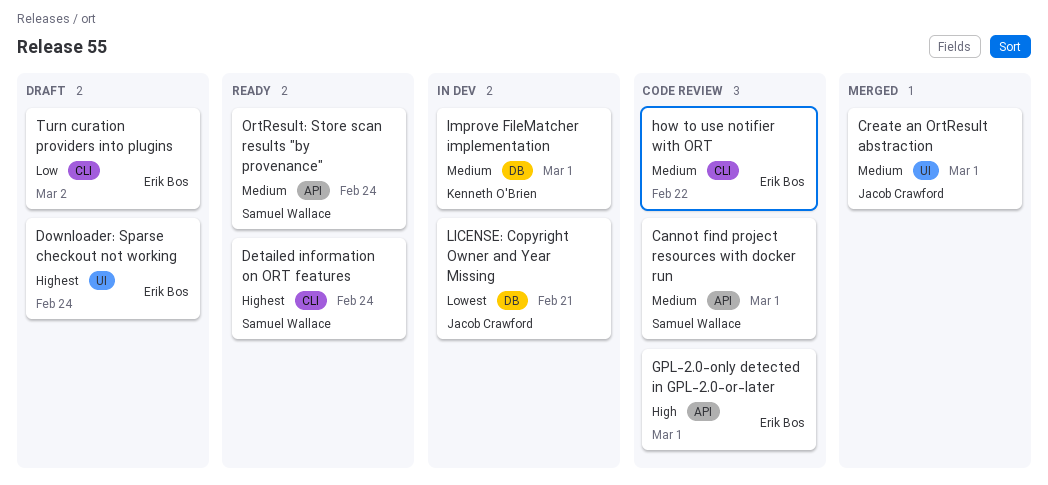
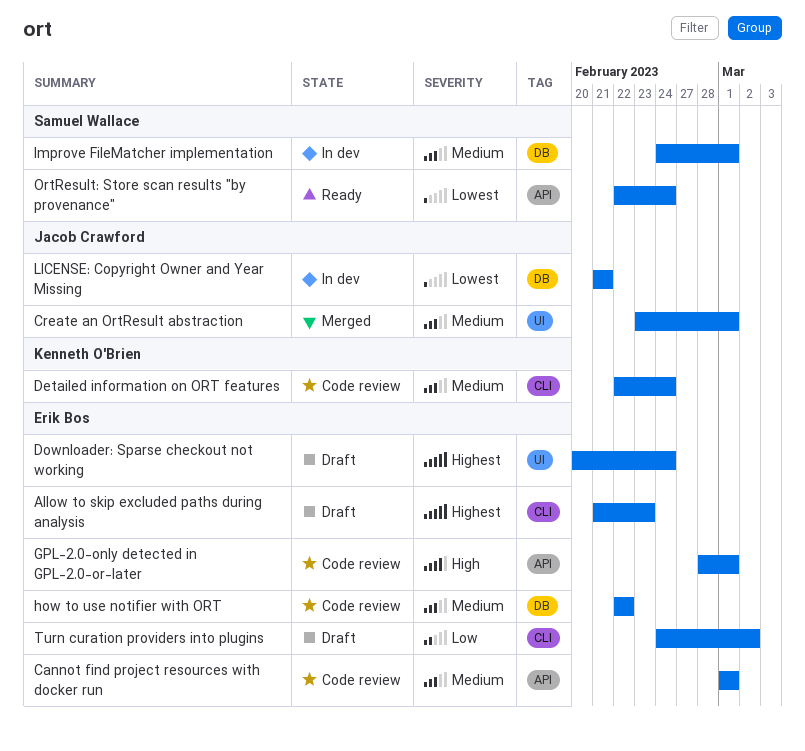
Allow to skip excluded paths during analysis: none -> present
Cannot find project resources with docker run, owner: Samuel Wallace -> Erik Bos
Detailed information on ORT features, status: Ready -> Code review
Detailed information on ORT features, owner: Samuel Wallace -> Kenneth O'Brien
Detailed information on ORT features, priority: Highest -> Medium
how to use notifier with ORT, label: CLI -> DB
Improve FileMatcher implementation, owner: Kenneth O'Brien -> Samuel Wallace
OrtResult: Store scan results "by provenance", priority: Medium -> Lowest

